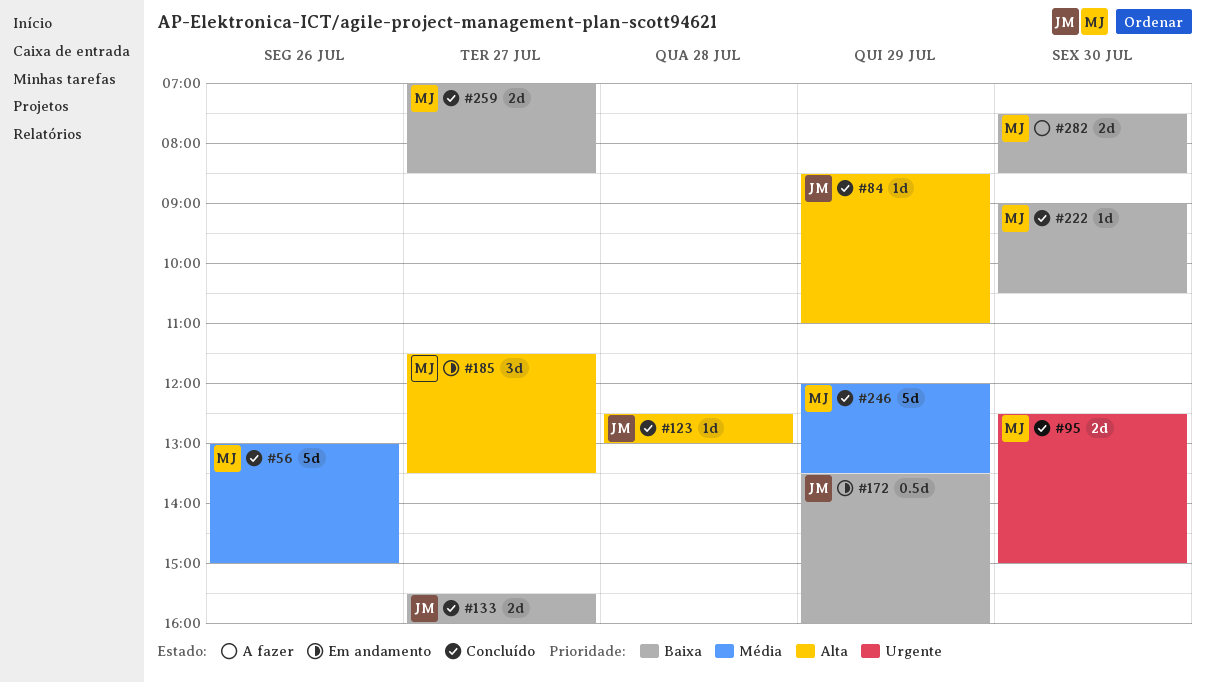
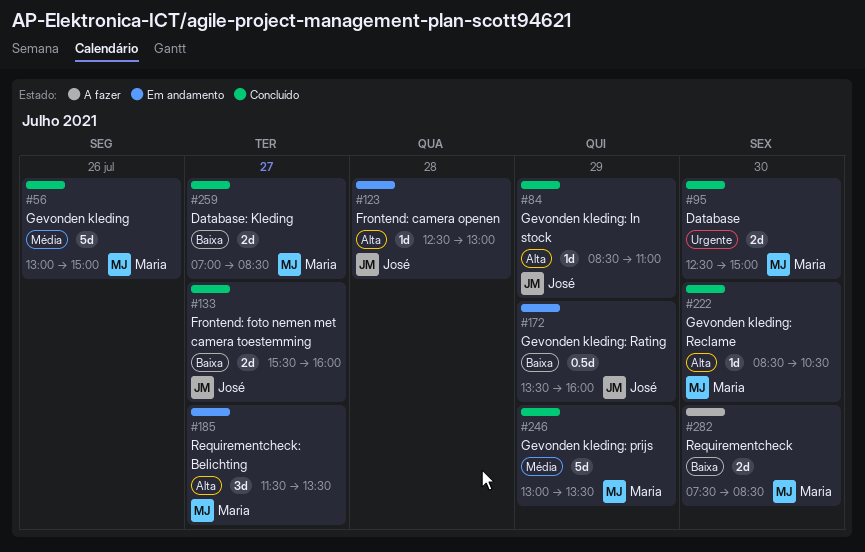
#123, status: Concluído -> Em andamento
#222, priority: Baixa -> Alta
#222, begins: 09:00 -> 08:30
#246, begins: 12:00 -> 13:00

